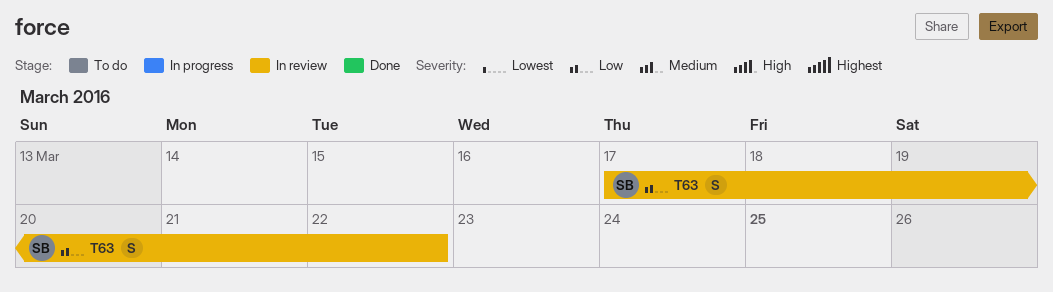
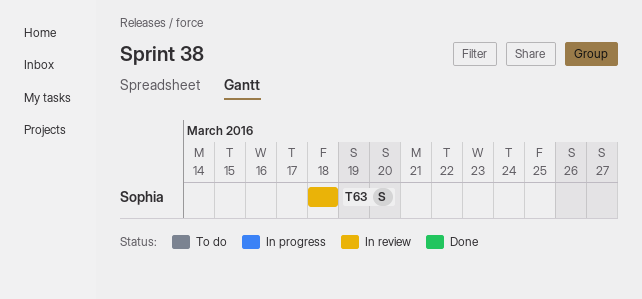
T63, start: Mar 17 -> Mar 18
T63, due: Mar 22 -> Mar 18

